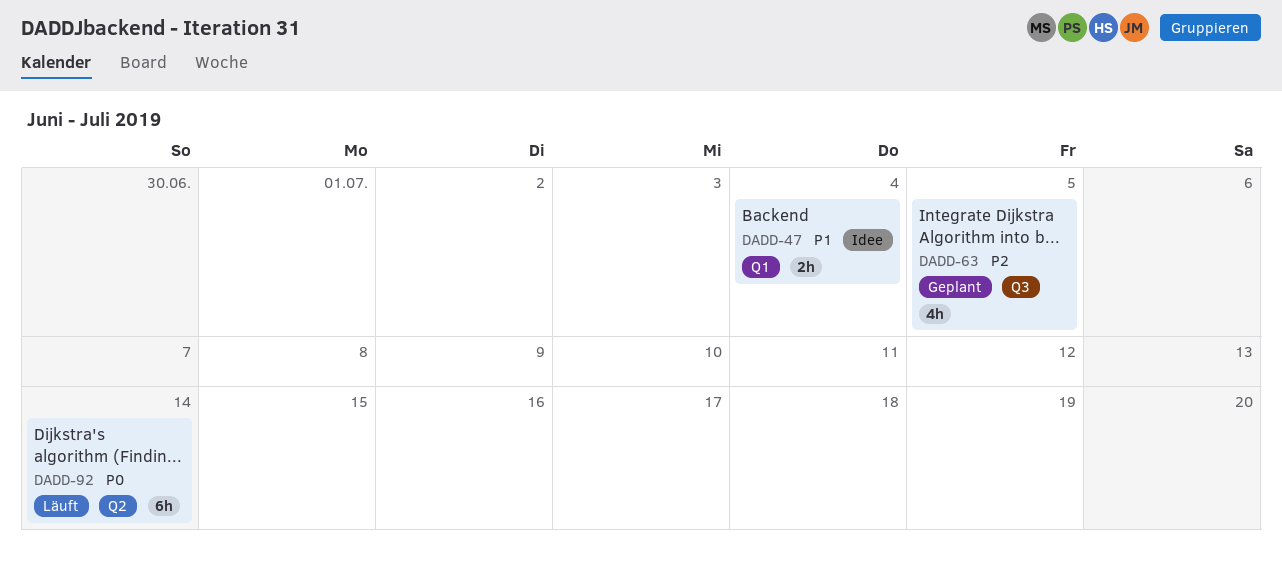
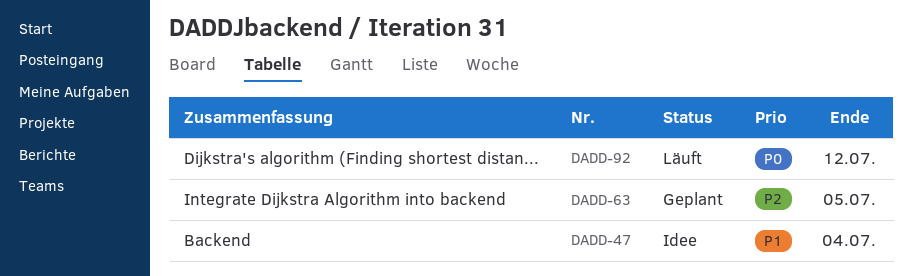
DADD-92, due: Jul 14 -> Jul 12

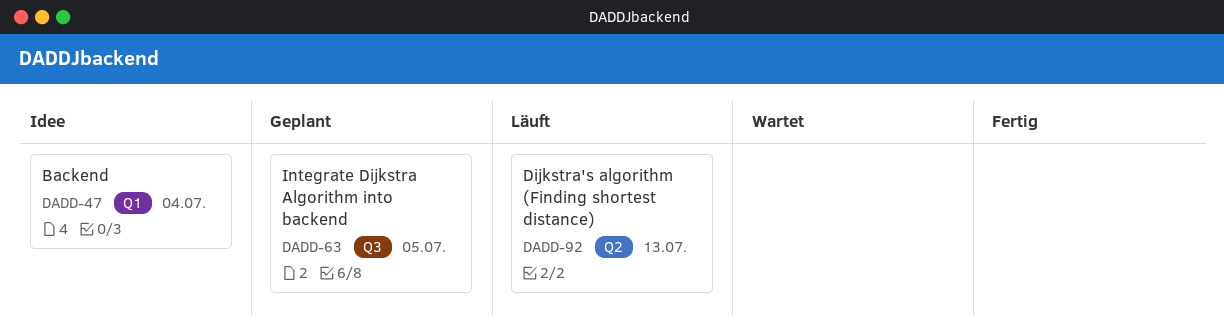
DADD-92, due: Jul 12 -> Jul 13

